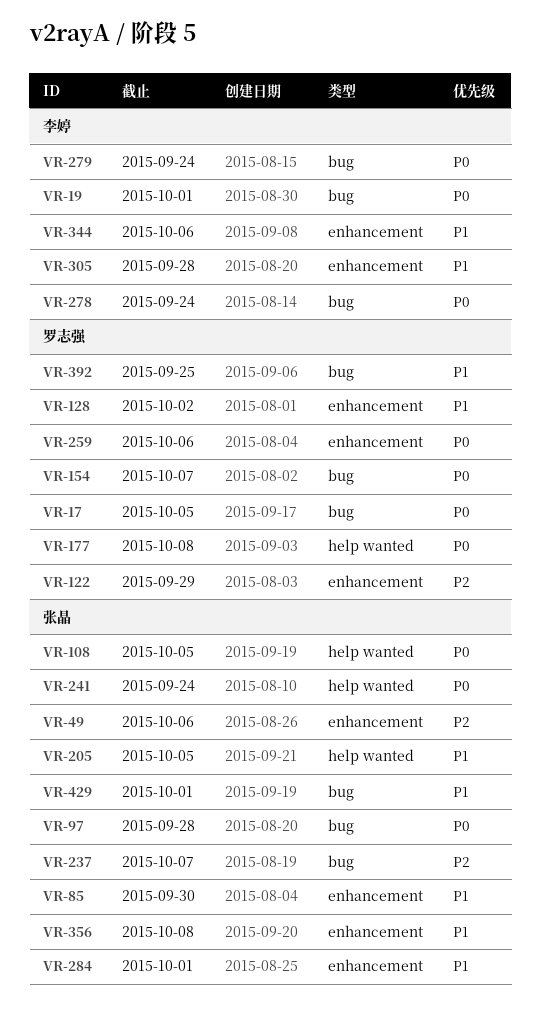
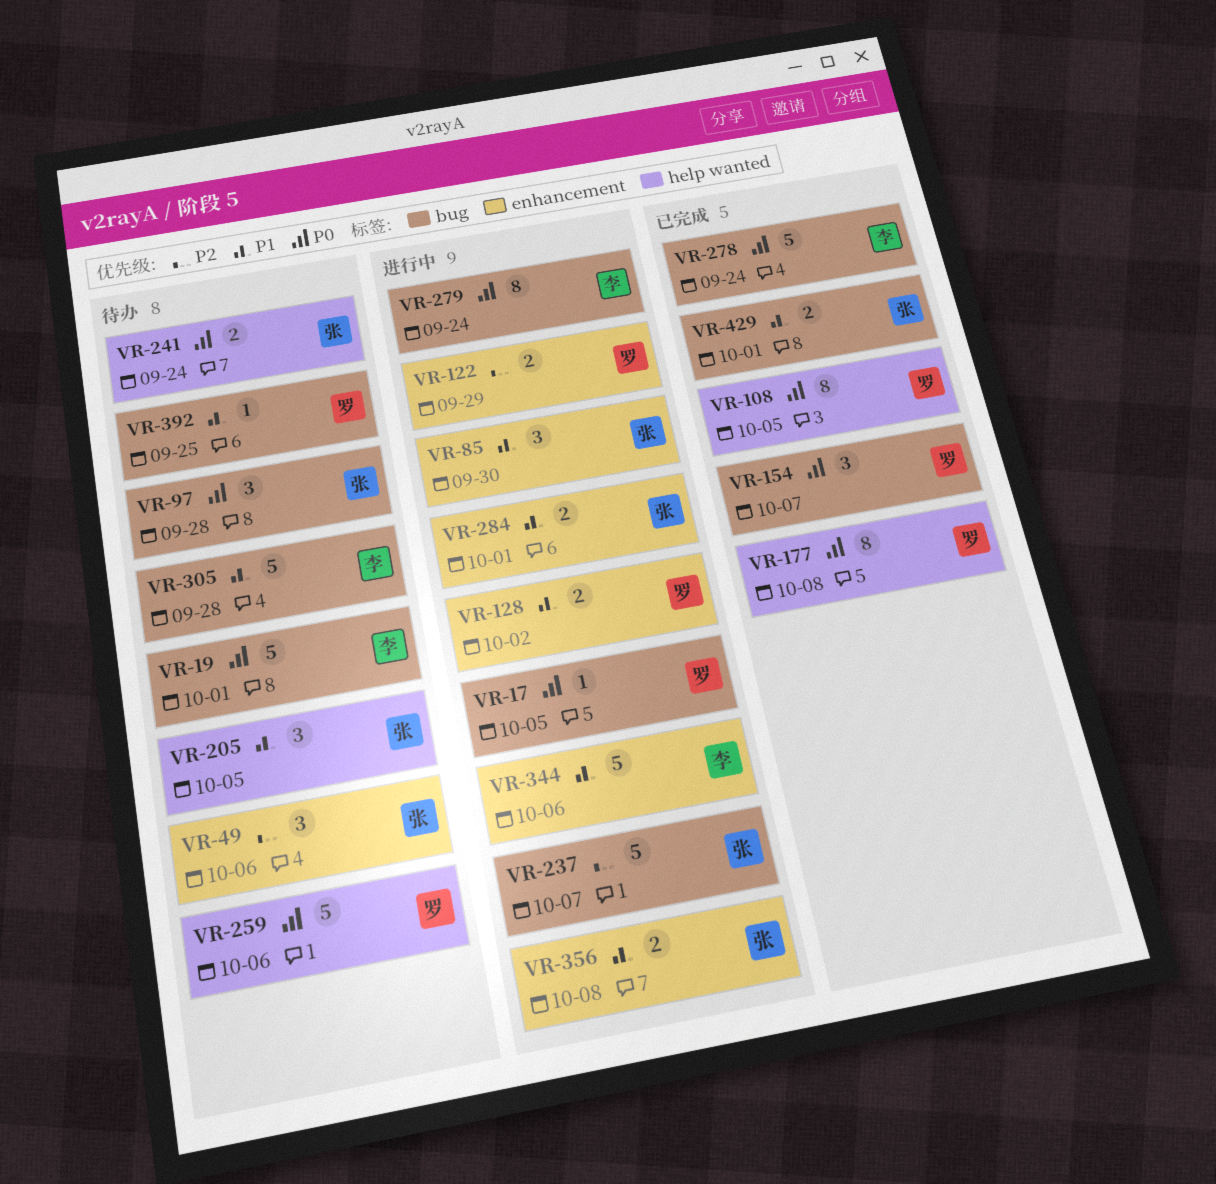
VR-108, owner: 张晶 -> 罗志强
VR-259, label: enhancement -> help wanted
VR-305, label: enhancement -> bug

